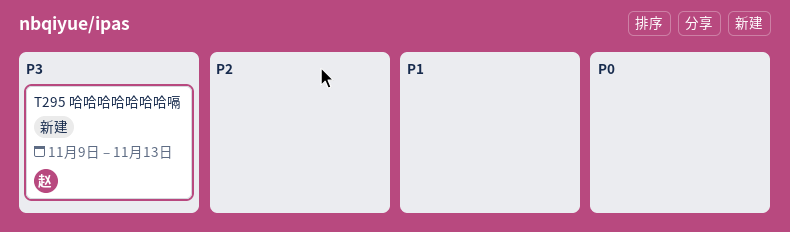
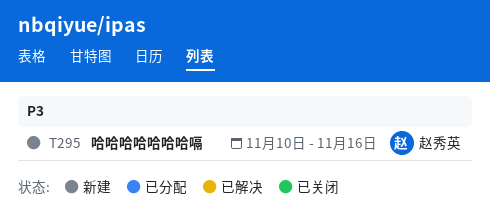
T295, start: Nov 9 -> Nov 10
T295, due: Nov 13 -> Nov 16

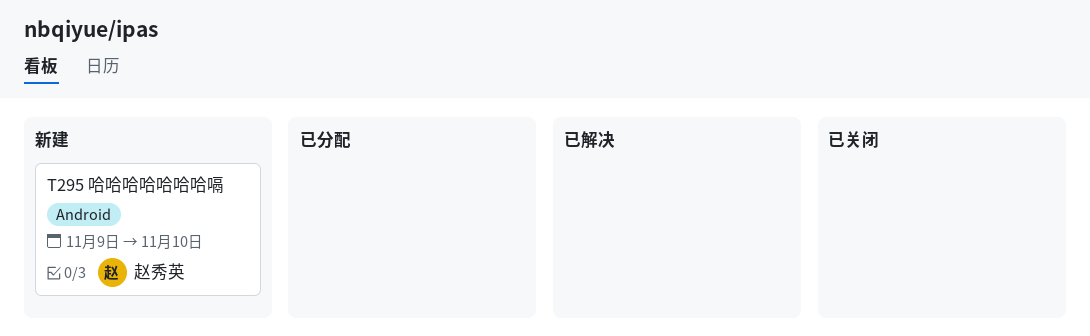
T295, start: Nov 10 -> Nov 9
T295, due: Nov 16 -> Nov 10

